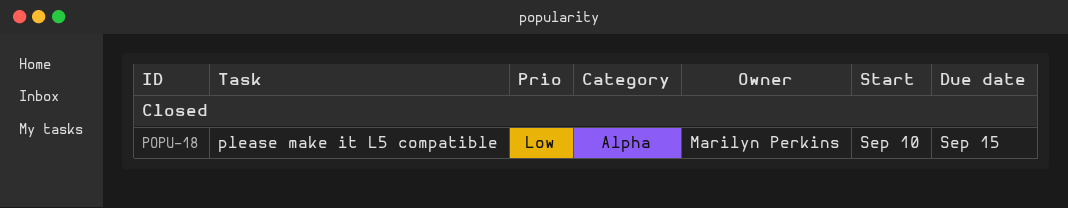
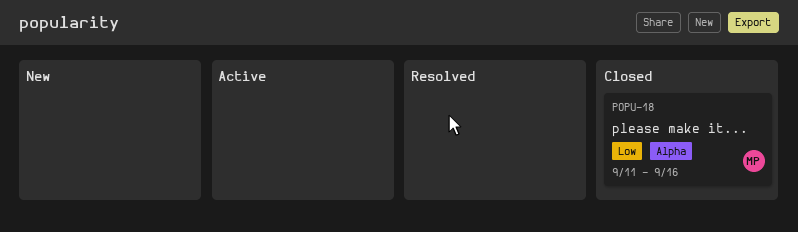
POPU-18, start: Sep 10 -> Sep 11
POPU-18, due: Sep 15 -> Sep 16

